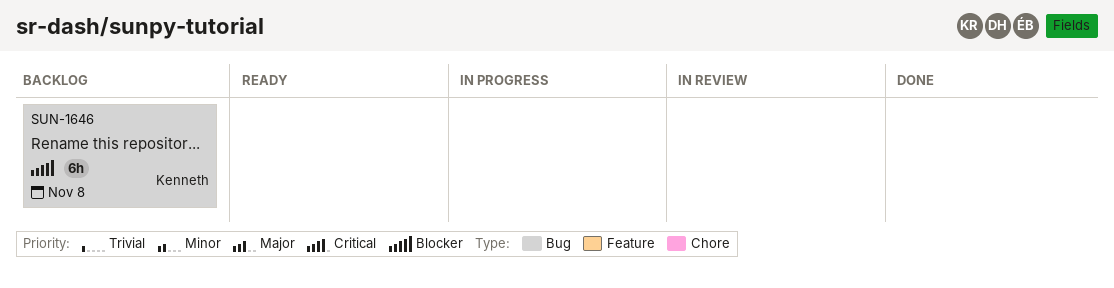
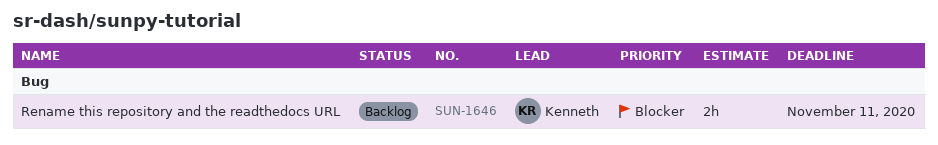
SUN-1646, estimate: 6h -> 2h
SUN-1646, due: Nov 8 -> Nov 11

